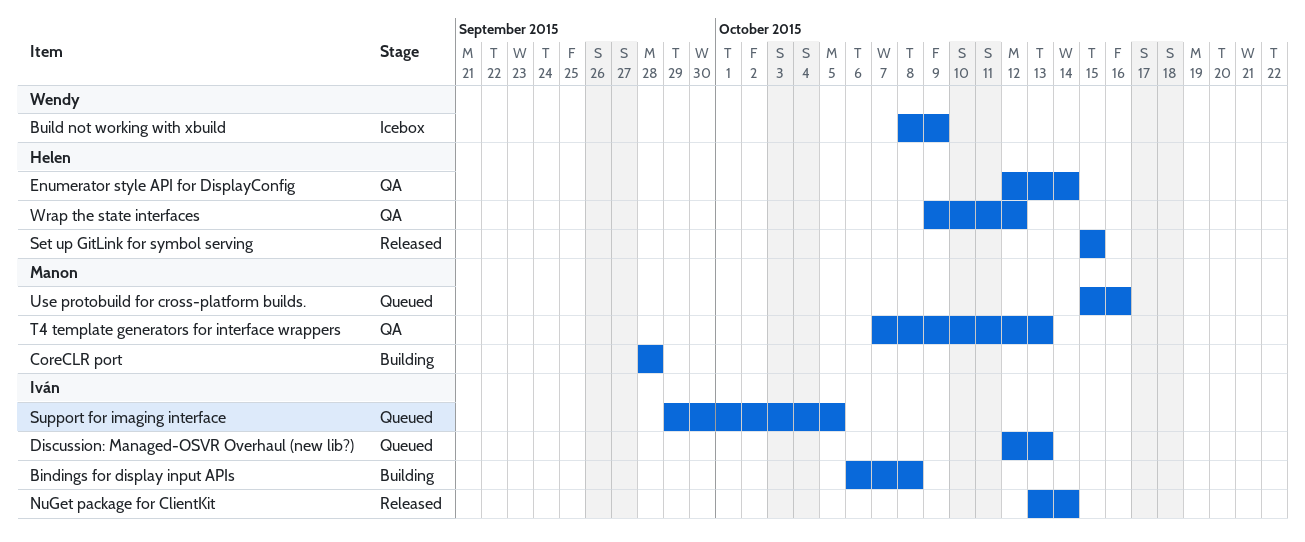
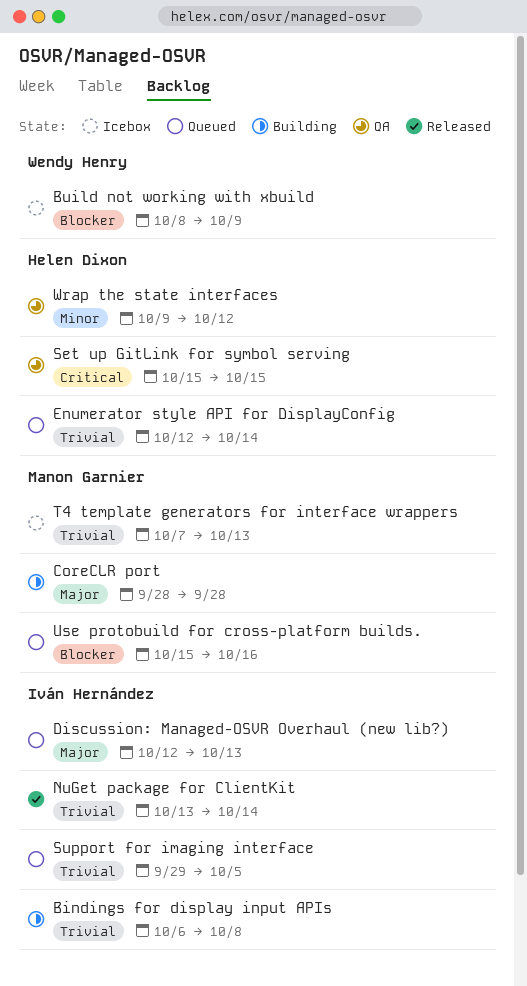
Enumerator style API for DisplayConfig, status: QA -> Queued
Set up GitLink for symbol serving, status: Released -> QA
T4 template generators for interface wrappers, status: QA -> Icebox

